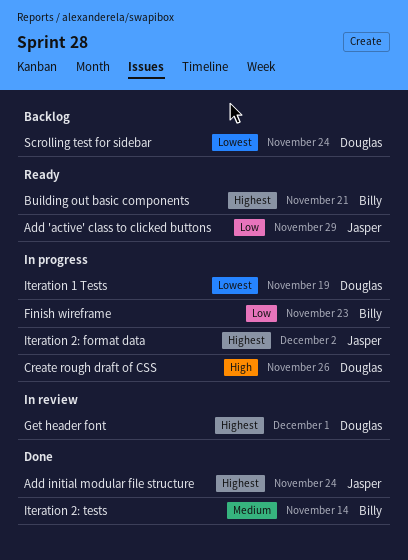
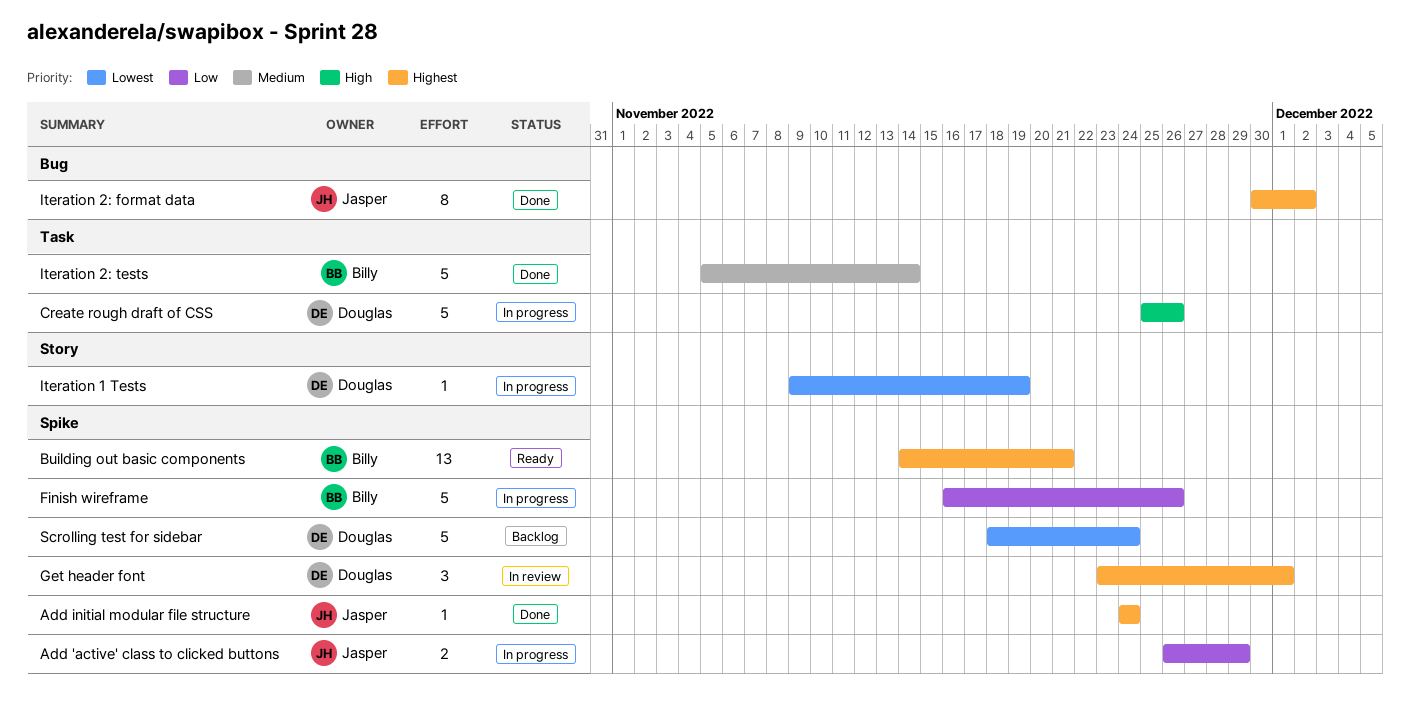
Add 'active' class to clicked buttons, status: Ready -> In progress
Finish wireframe, due: Nov 23 -> Nov 26
Iteration 2: format data, status: In progress -> Done

